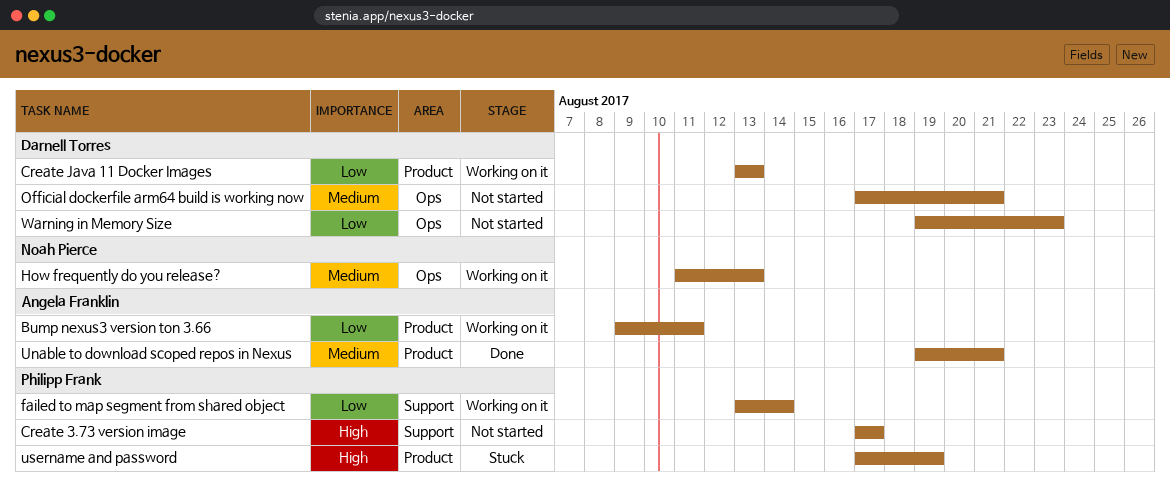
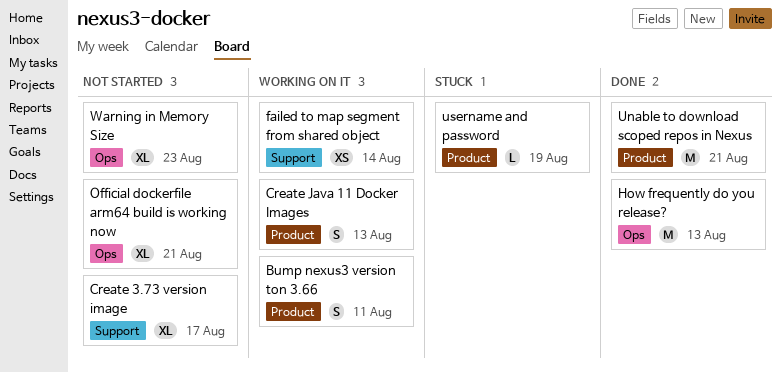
How frequently do you release?, status: Working on it -> Done

